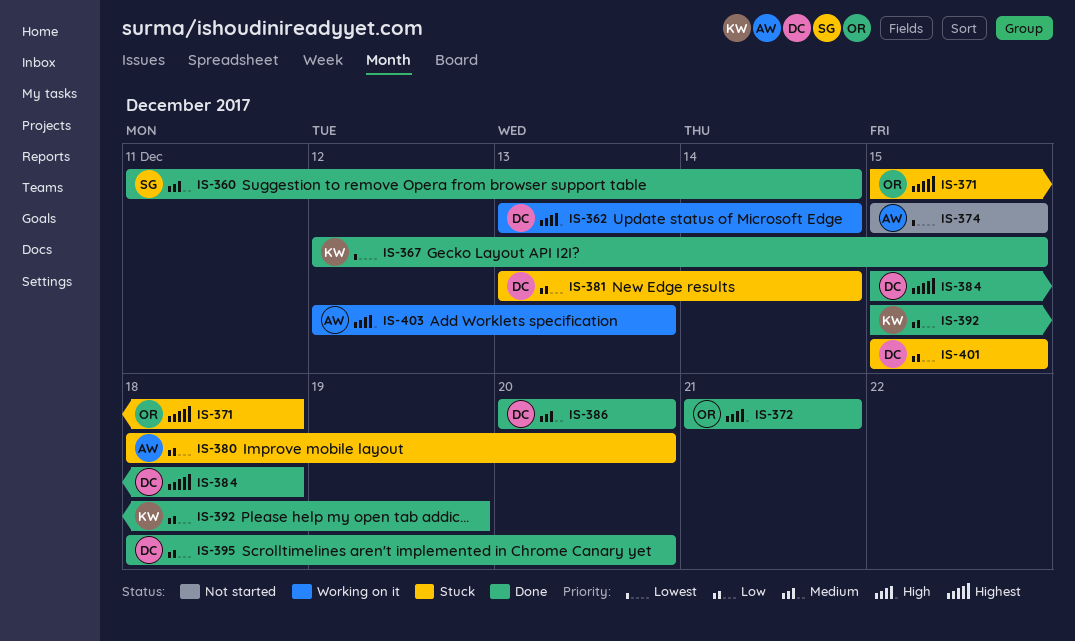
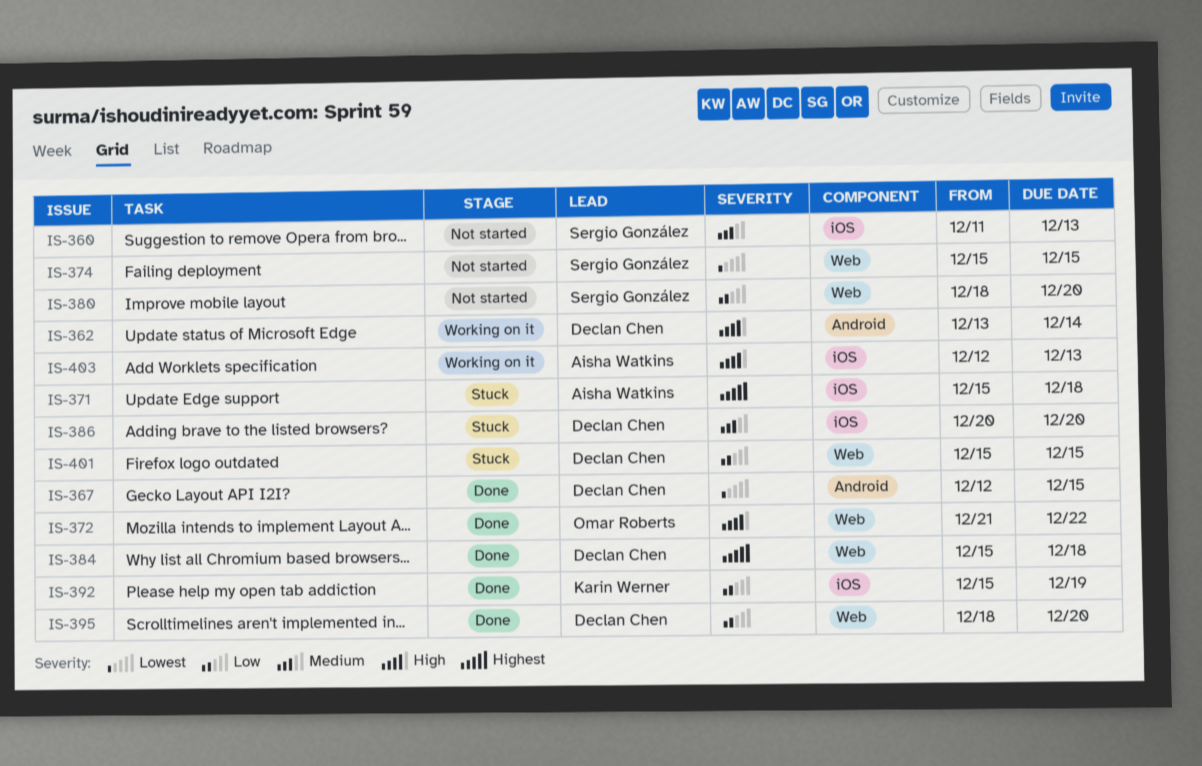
IS-360, status: Done -> Not started
IS-360, due: Dec 14 -> Dec 13
IS-367, owner: Karin Werner -> Declan Chen
IS-371, owner: Omar Roberts -> Aisha Watkins
IS-372, due: Dec 21 -> Dec 22
IS-374, owner: Aisha Watkins -> Sergio González
IS-380, status: Stuck -> Not started
IS-380, owner: Aisha Watkins -> Sergio González
IS-381: present -> none
IS-386, status: Done -> Stuck

